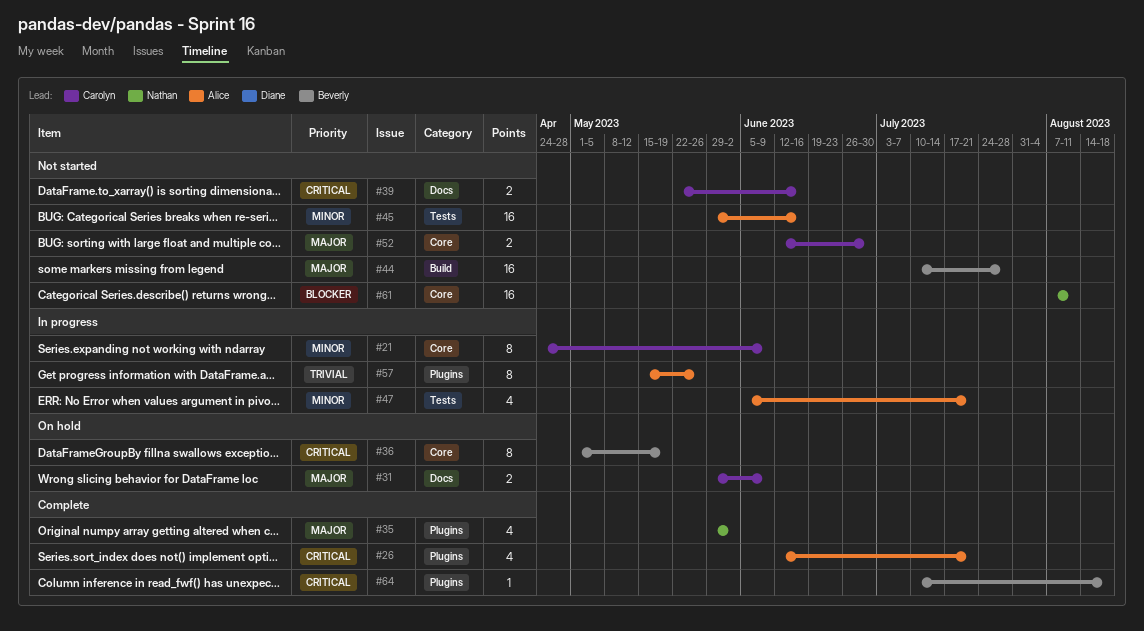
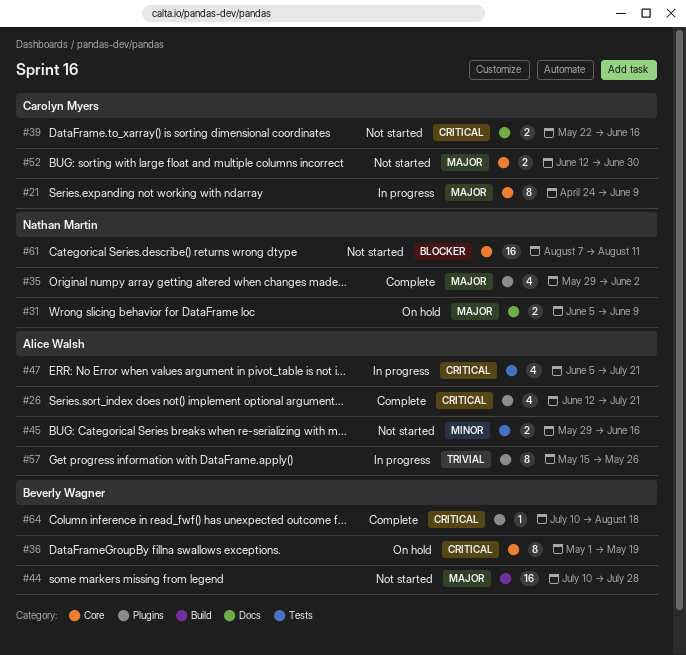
#21, priority: Minor -> Major
#31, owner: Carolyn Myers -> Nathan Martin
#31, start: May 29 -> Jun 5
#45, estimate: 16 -> 2
#47, priority: Minor -> Critical

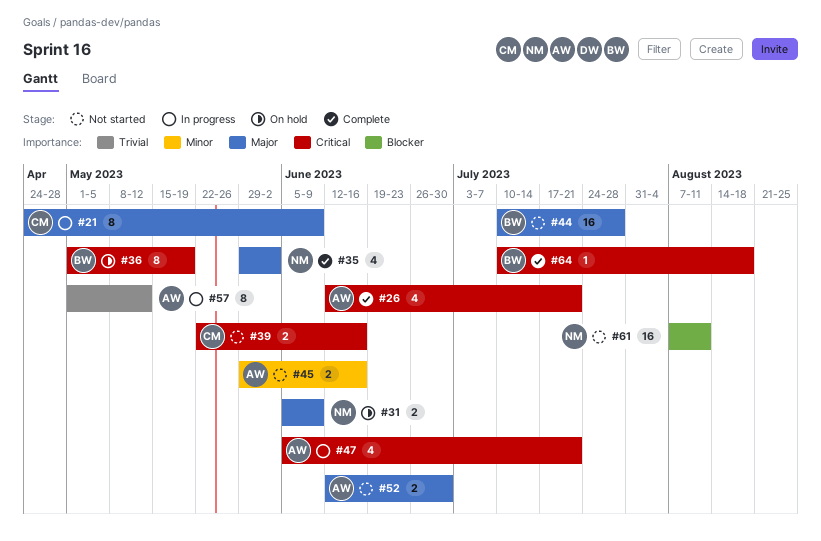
#52, owner: Carolyn Myers -> Alice Walsh
#57, start: May 15 -> May 1
#57, due: May 26 -> May 12

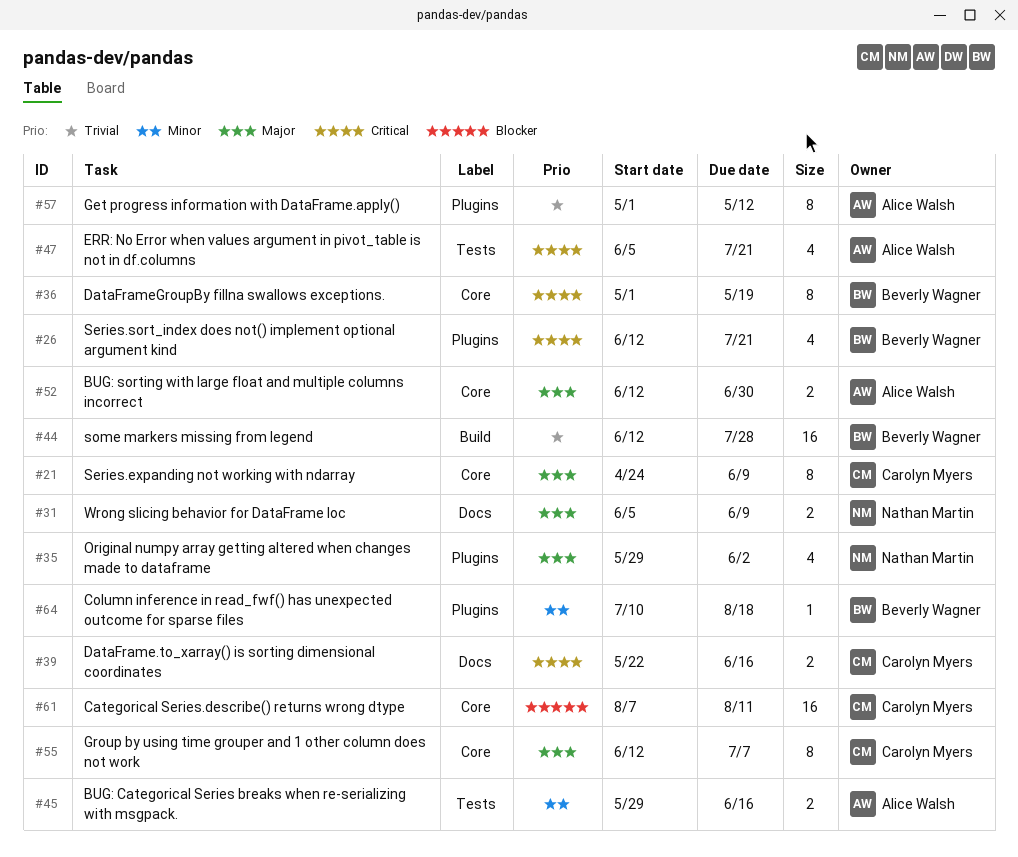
#26, owner: Alice Walsh -> Beverly Wagner
#44, priority: Major -> Trivial
#44, start: Jul 10 -> Jun 12
#55: none -> present
#61, owner: Nathan Martin -> Carolyn Myers
#64, priority: Critical -> Minor

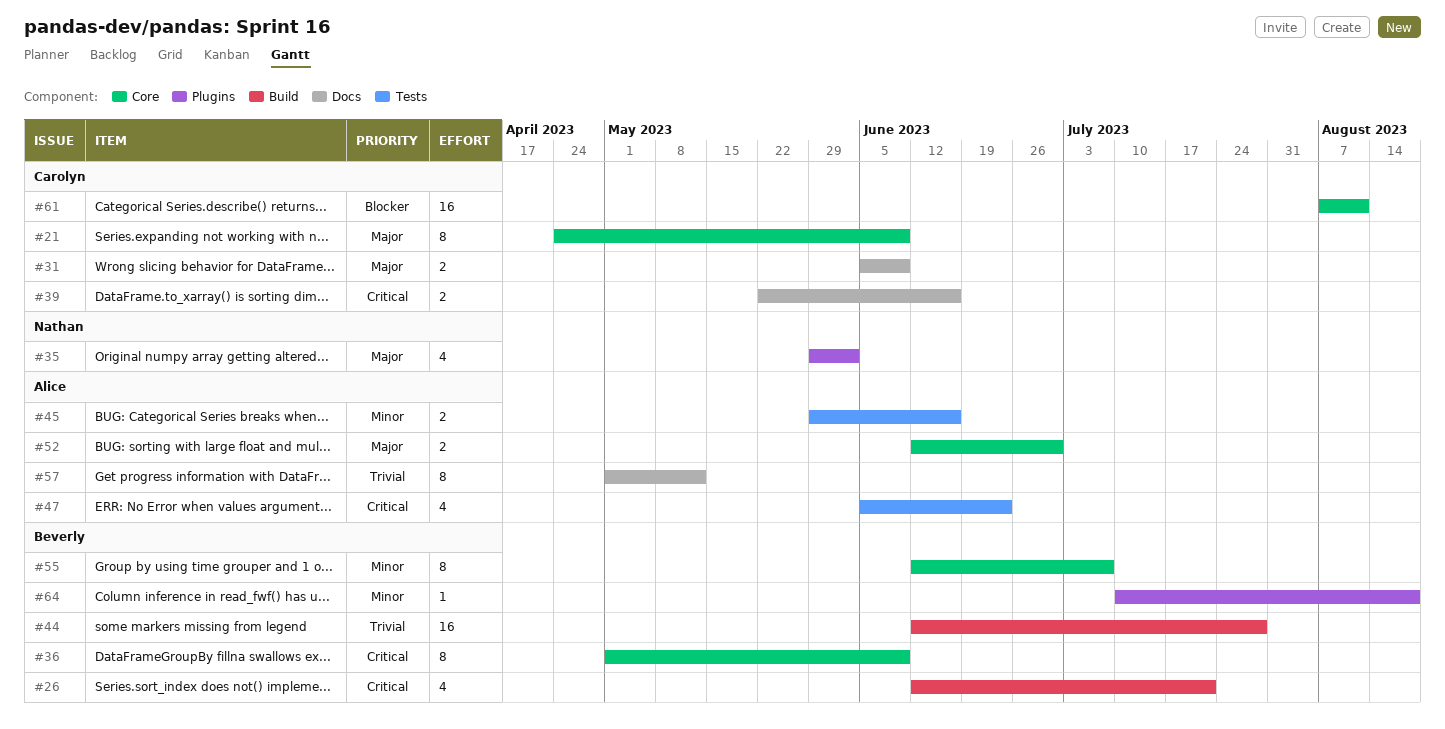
#26, label: Plugins -> Build
#31, owner: Nathan Martin -> Carolyn Myers
#36, due: May 19 -> Jun 9
#47, due: Jul 21 -> Jun 23
#55, owner: Carolyn Myers -> Beverly Wagner
#55, priority: Major -> Minor
#57, label: Plugins -> Docs

